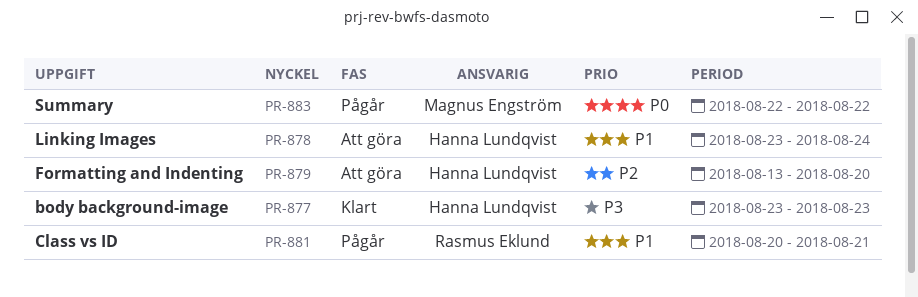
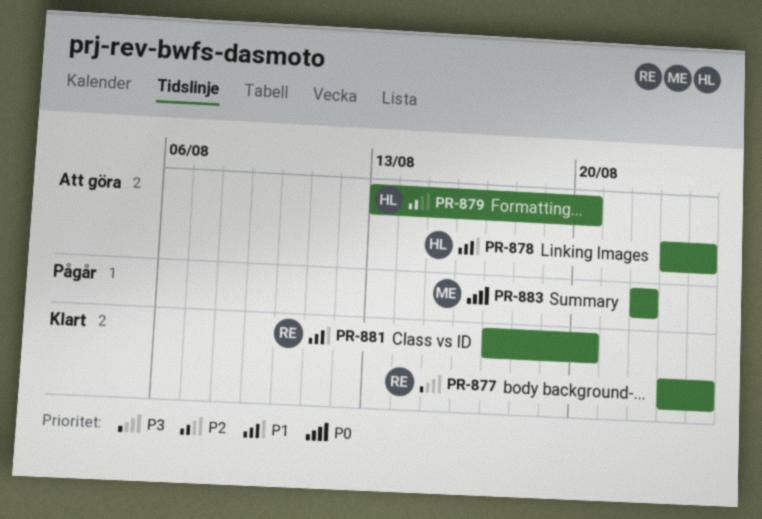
PR-877, owner: Hanna Lundqvist -> Rasmus Eklund
PR-877, due: Aug 23 -> Aug 24
PR-881, status: Pågår -> Klart
PR-881, start: Aug 20 -> Aug 17
PR-881, due: Aug 21 -> Aug 20

